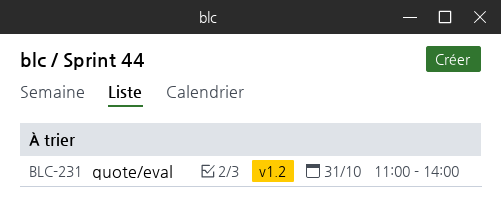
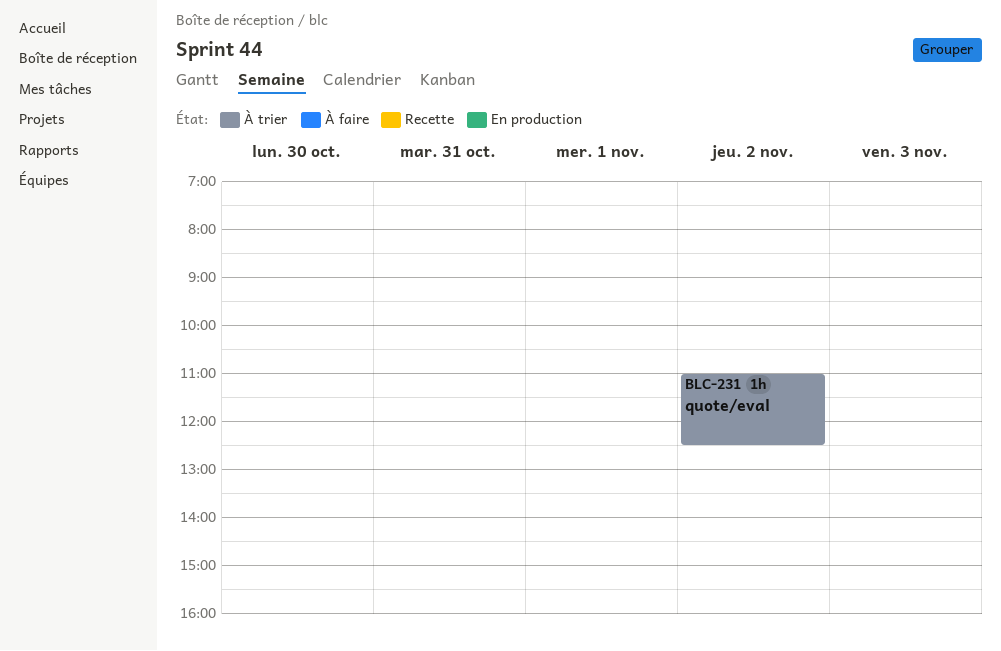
BLC-231, day: Oct 31 -> Nov 2
BLC-231, ends: 14:00 -> 12:30

